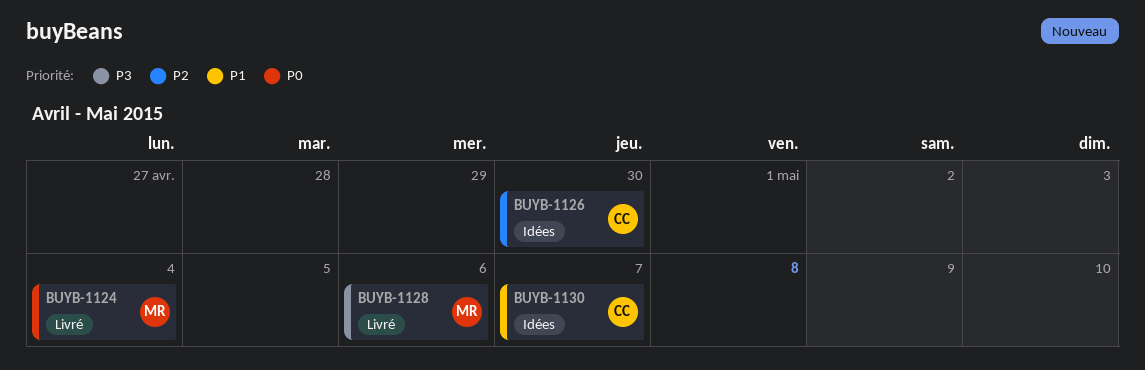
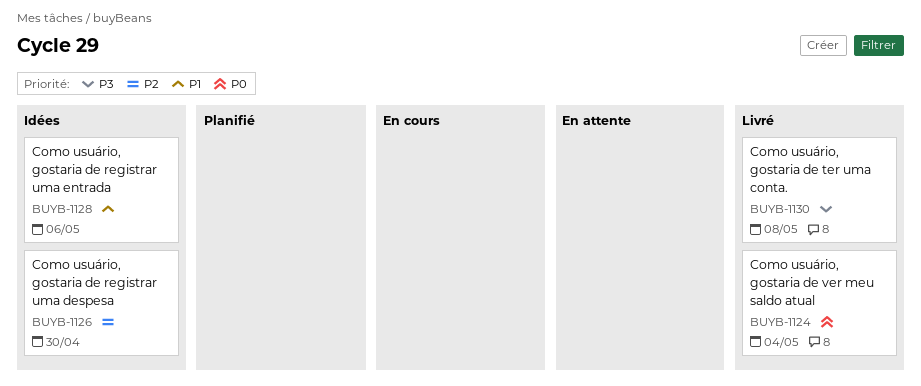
BUYB-1128, status: Livré -> Idées
BUYB-1128, priority: P3 -> P1
BUYB-1130, status: Idées -> Livré
BUYB-1130, priority: P1 -> P3
BUYB-1130, due: May 7 -> May 8

